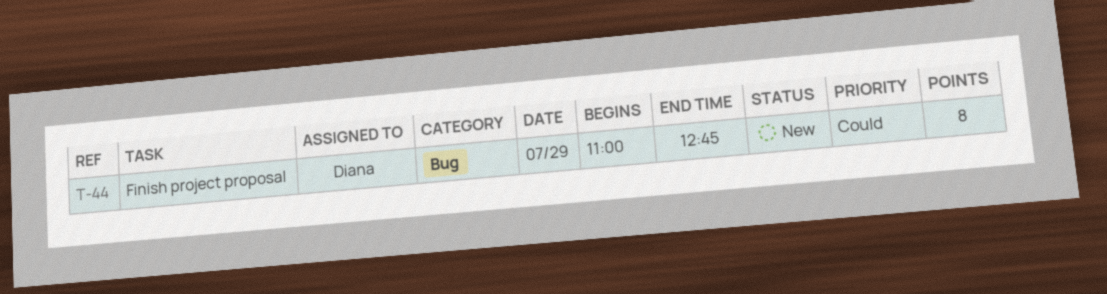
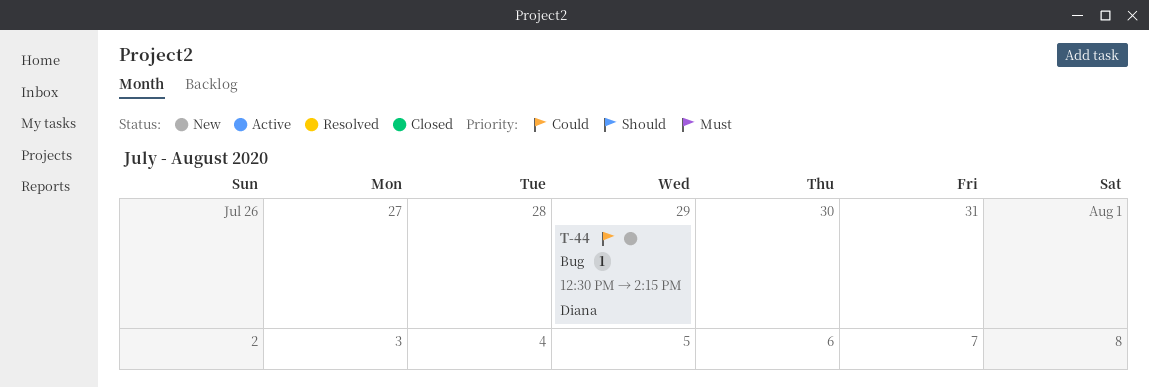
T-44, estimate: 8 -> 1
T-44, begins: 11:00 -> 12:30
T-44, ends: 12:45 -> 14:15

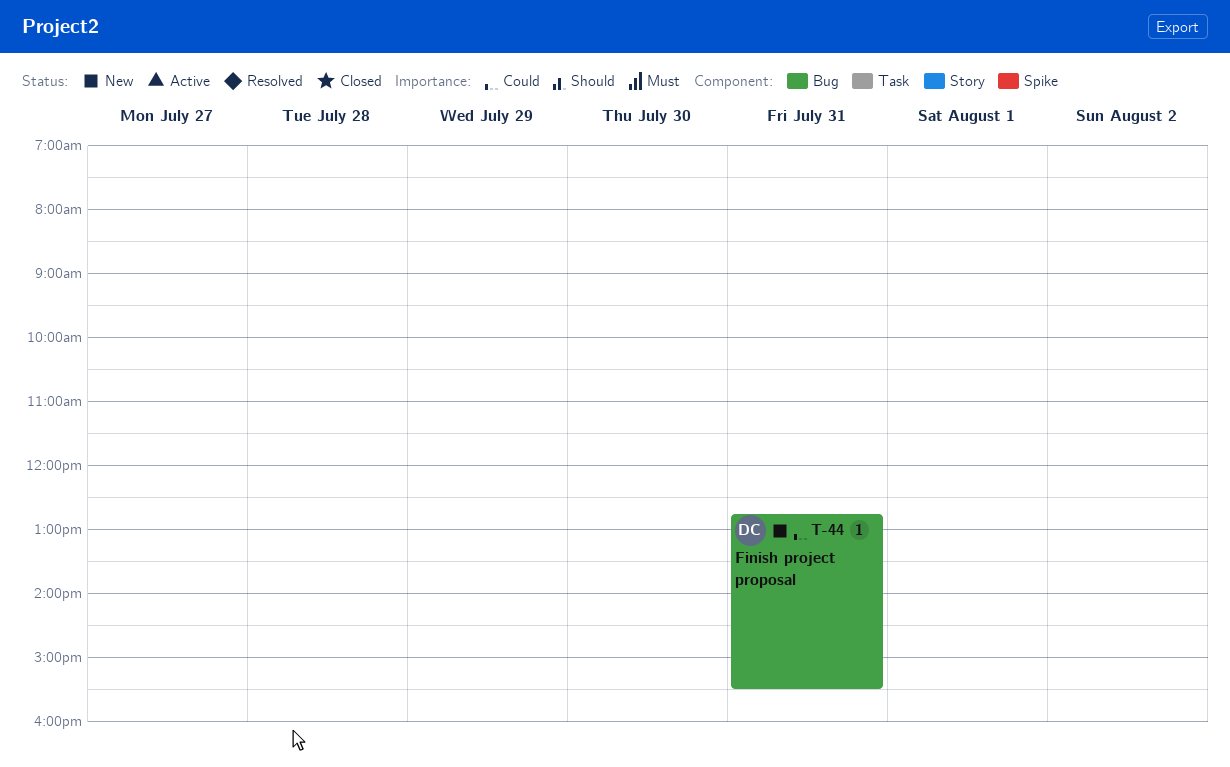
T-44, day: Jul 29 -> Jul 31
T-44, begins: 12:30 -> 12:45
T-44, ends: 14:15 -> 15:30

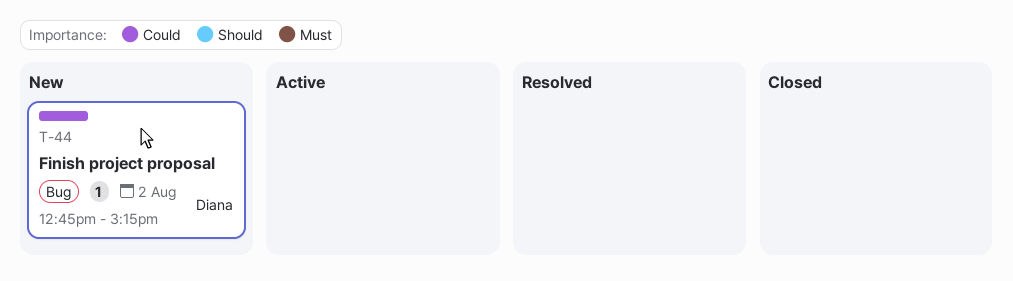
T-44, day: Jul 31 -> Aug 2
T-44, ends: 15:30 -> 15:15

